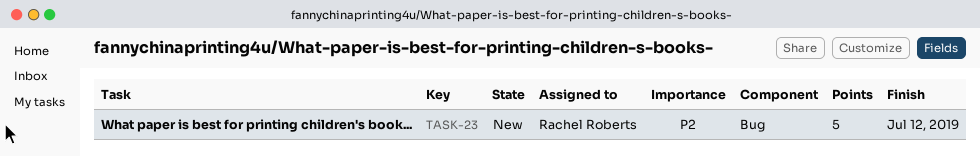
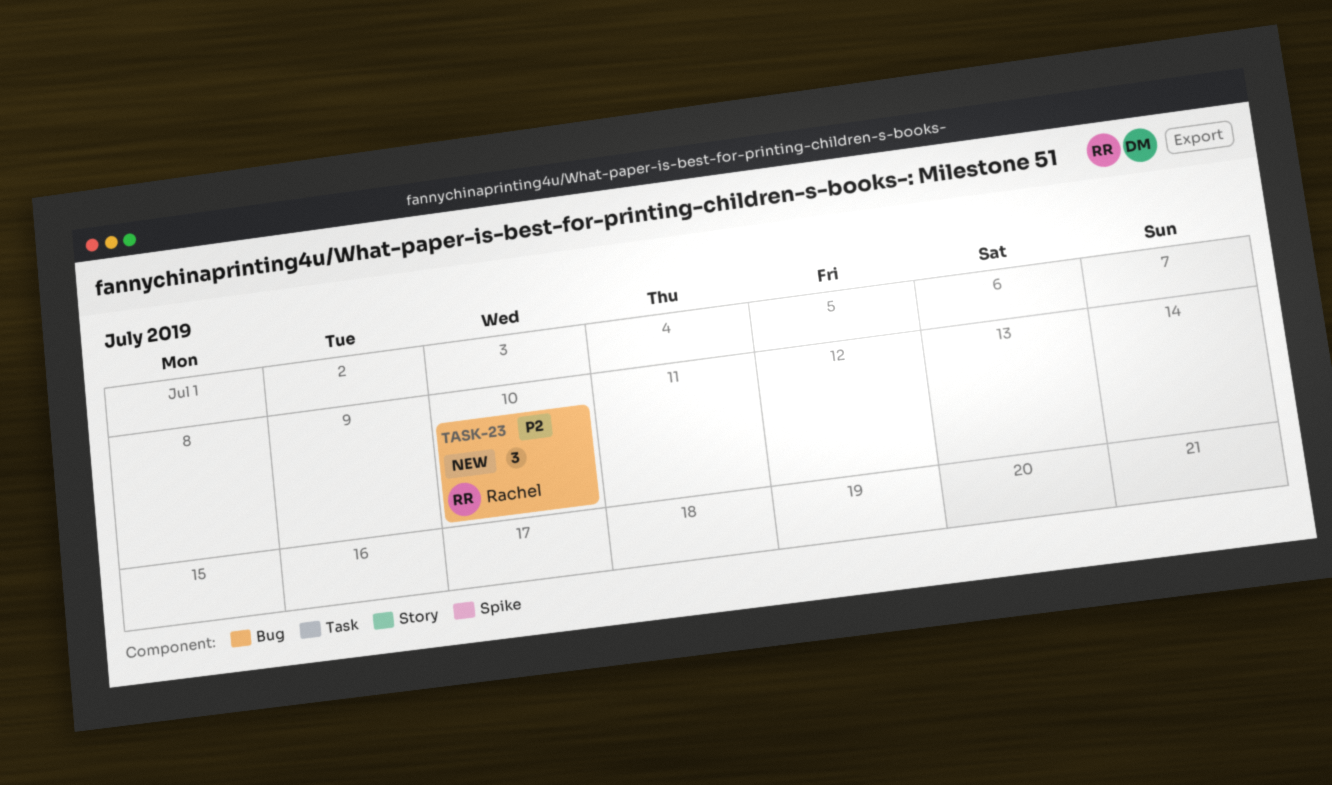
TASK-23, estimate: 5 -> 3
TASK-23, due: Jul 12 -> Jul 10

